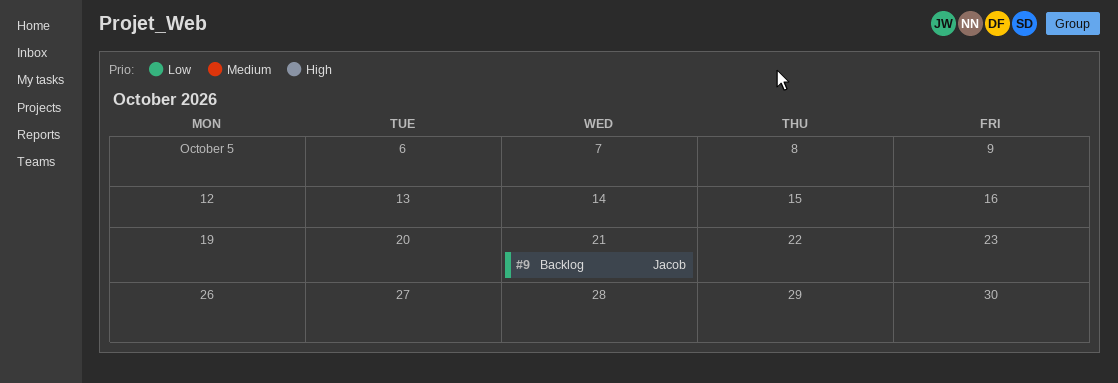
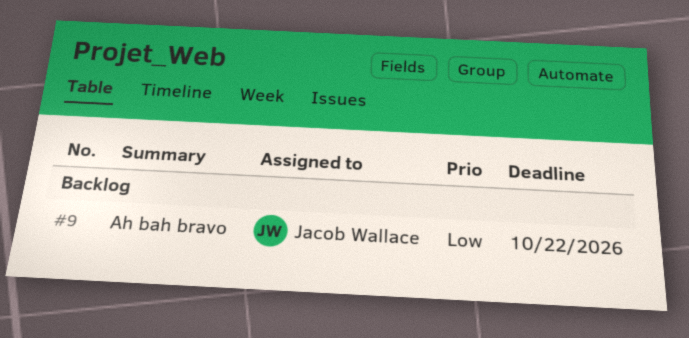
#9, due: Oct 21 -> Oct 22

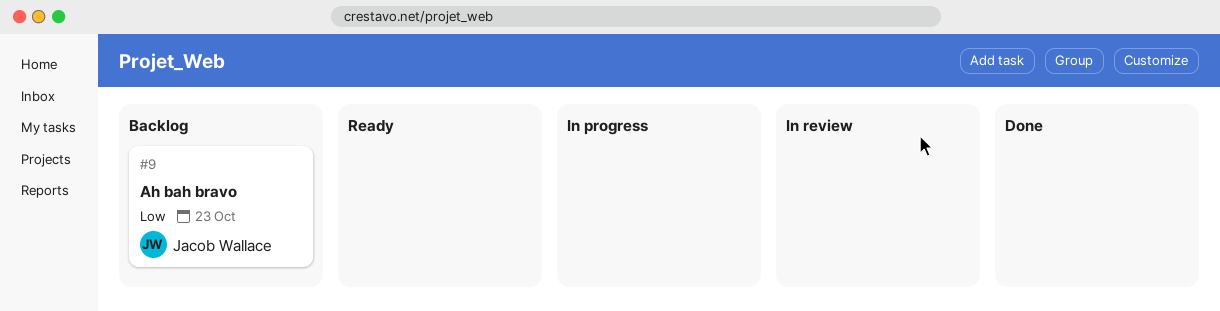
#9, due: Oct 22 -> Oct 23

